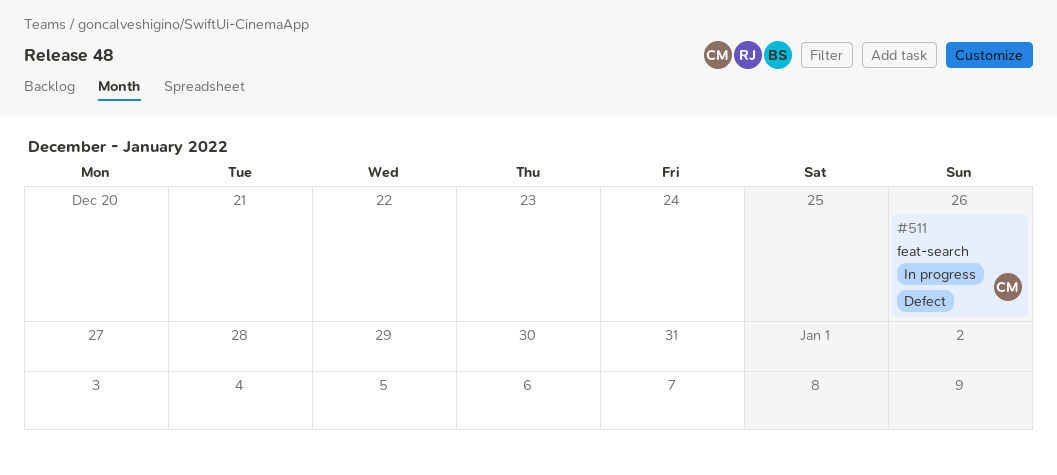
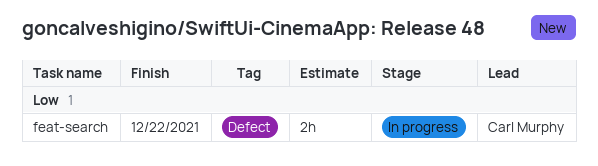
feat-search, due: Dec 26 -> Dec 22

